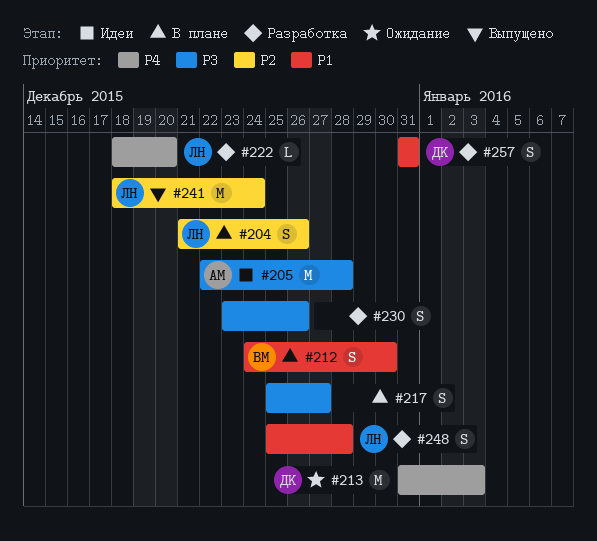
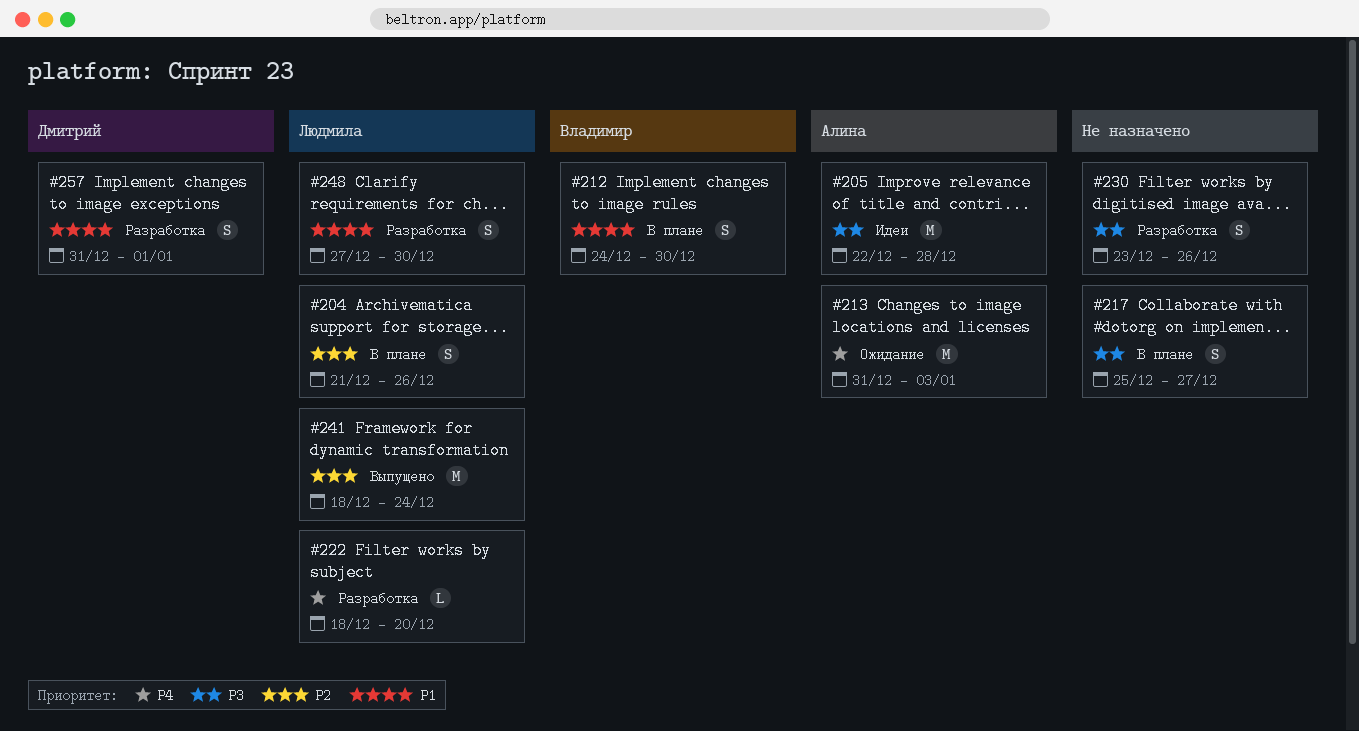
#213, owner: Дмитрий -> Алина
#248, start: Dec 25 -> Dec 27
#248, due: Dec 28 -> Dec 30
#257, due: Dec 31 -> Jan 1

